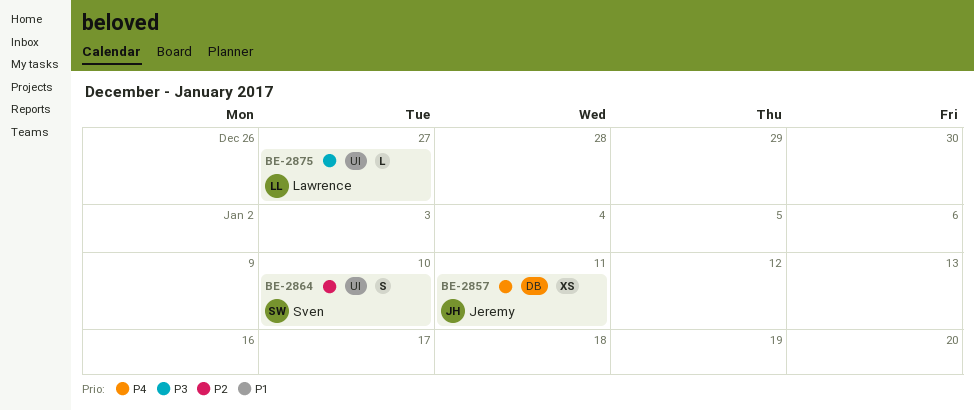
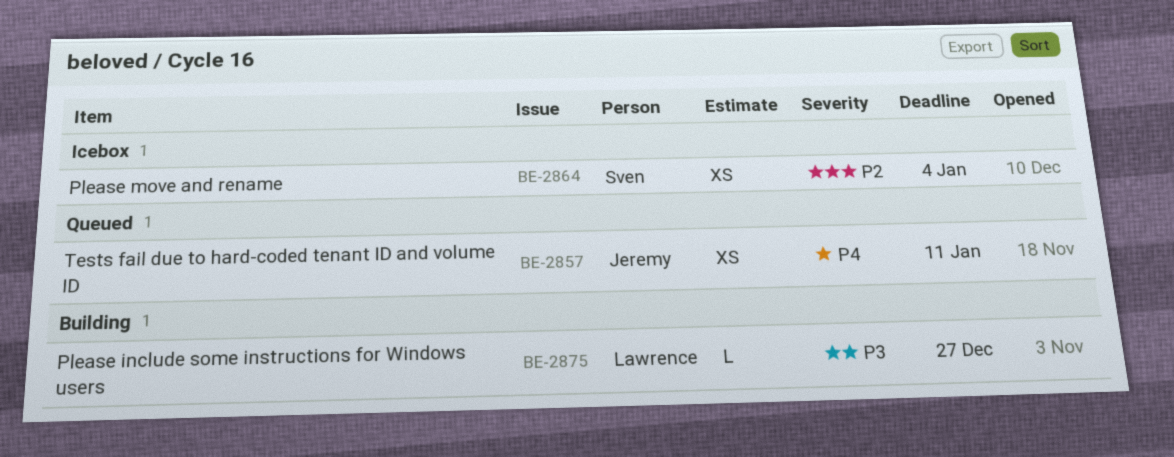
BE-2864, estimate: S -> XS
BE-2864, due: Jan 10 -> Jan 4

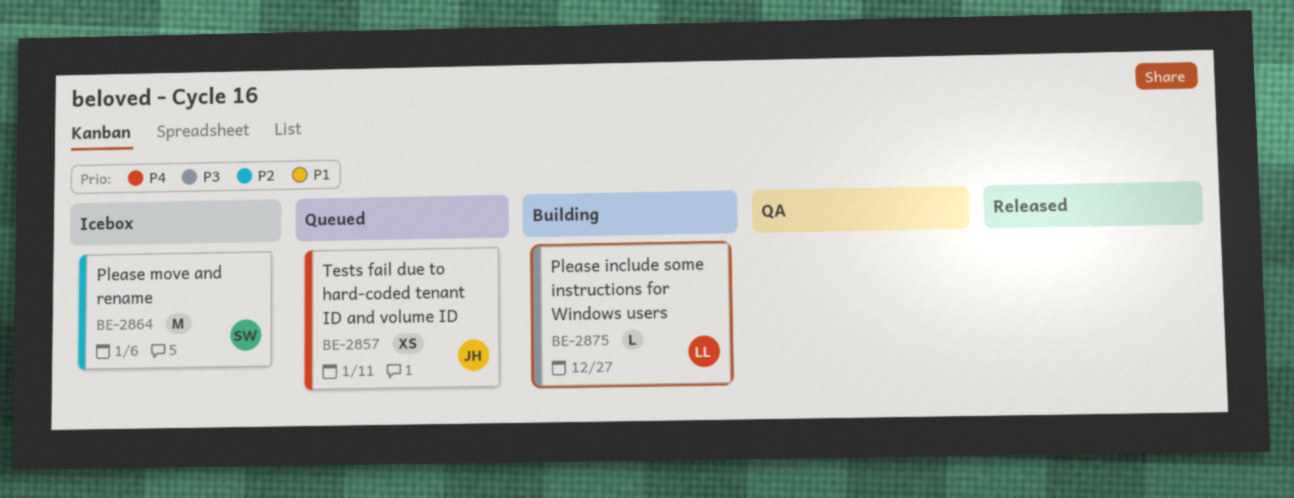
BE-2864, estimate: XS -> M
BE-2864, due: Jan 4 -> Jan 6

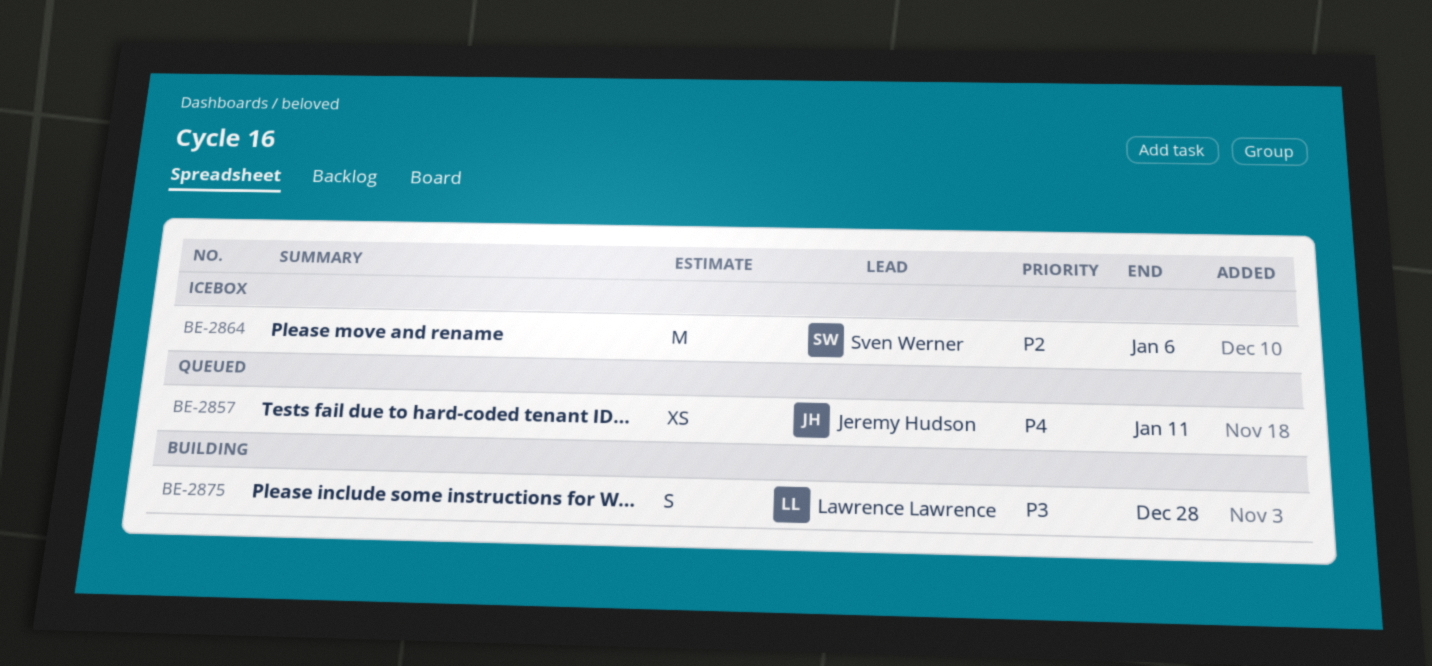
BE-2875, estimate: L -> S
BE-2875, due: Dec 27 -> Dec 28

